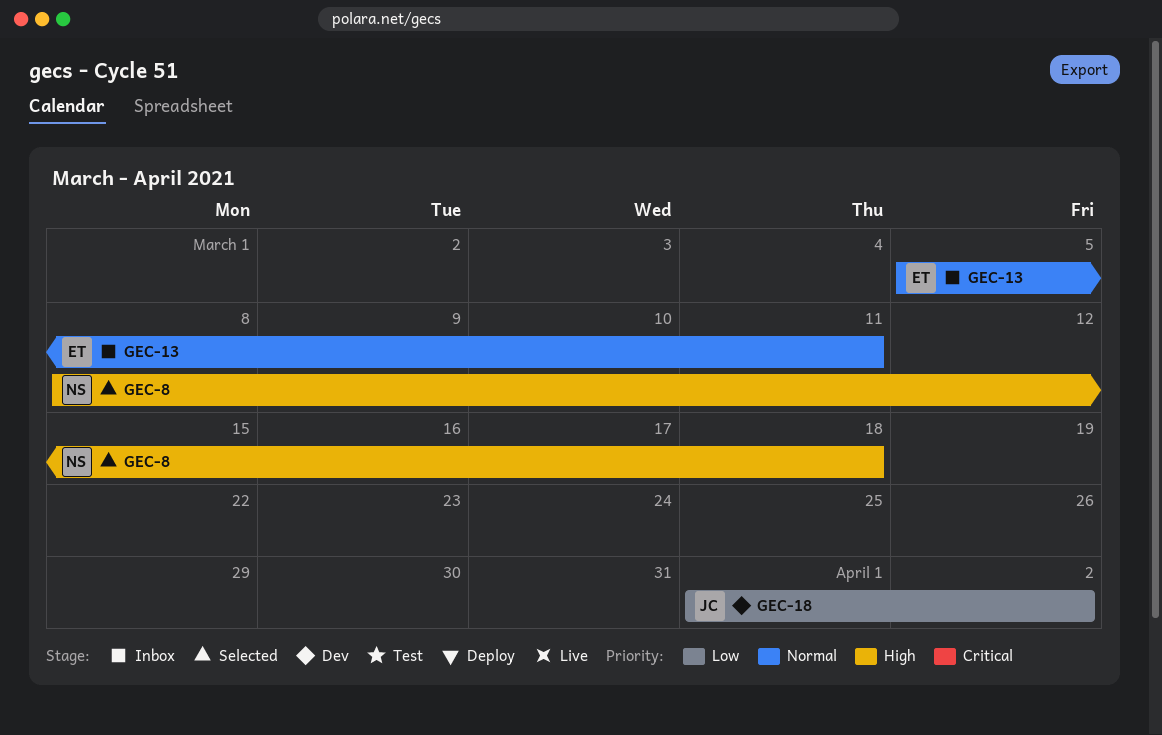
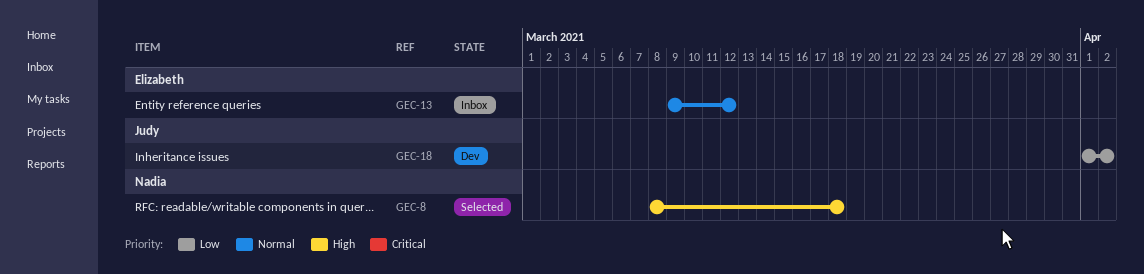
GEC-13, start: Mar 5 -> Mar 9
GEC-13, due: Mar 11 -> Mar 12

